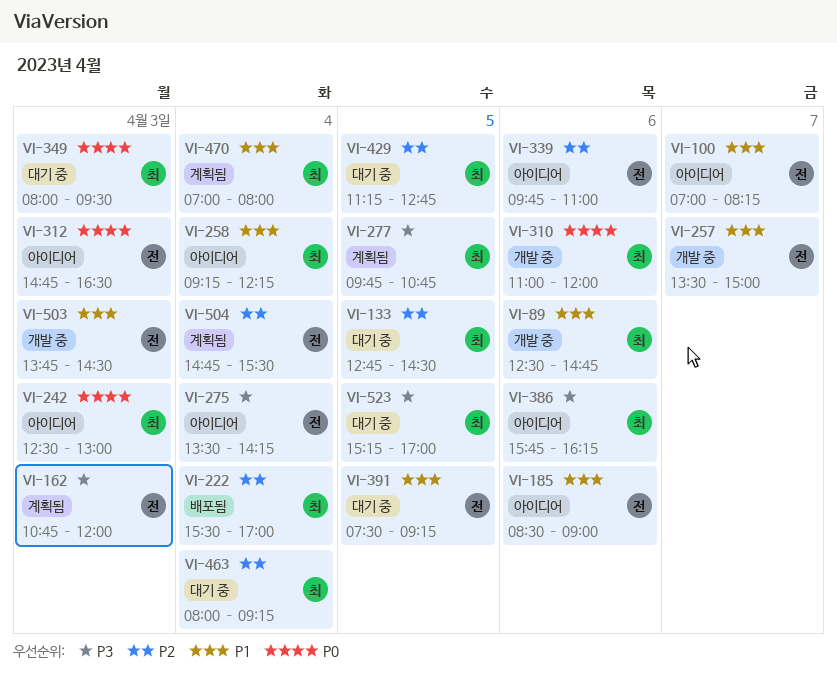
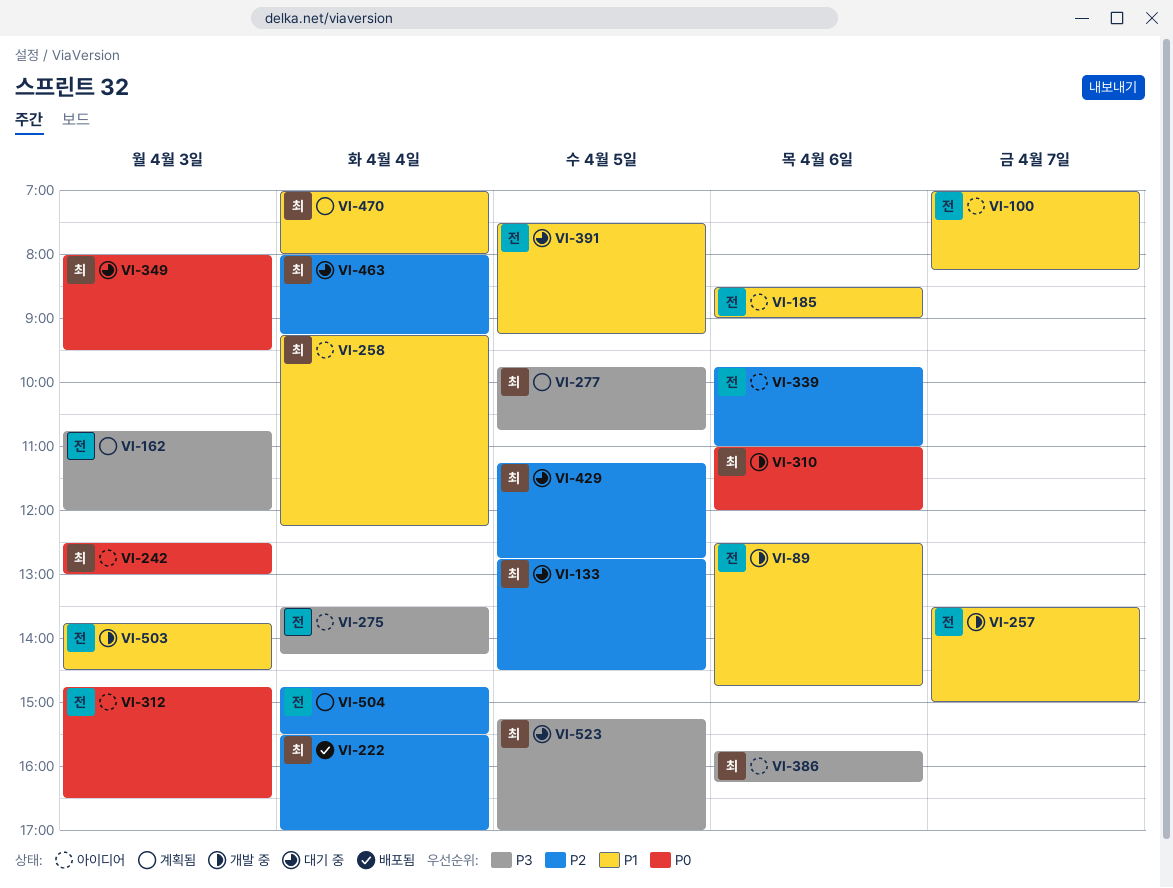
VI-89, owner: 최 -> 전

